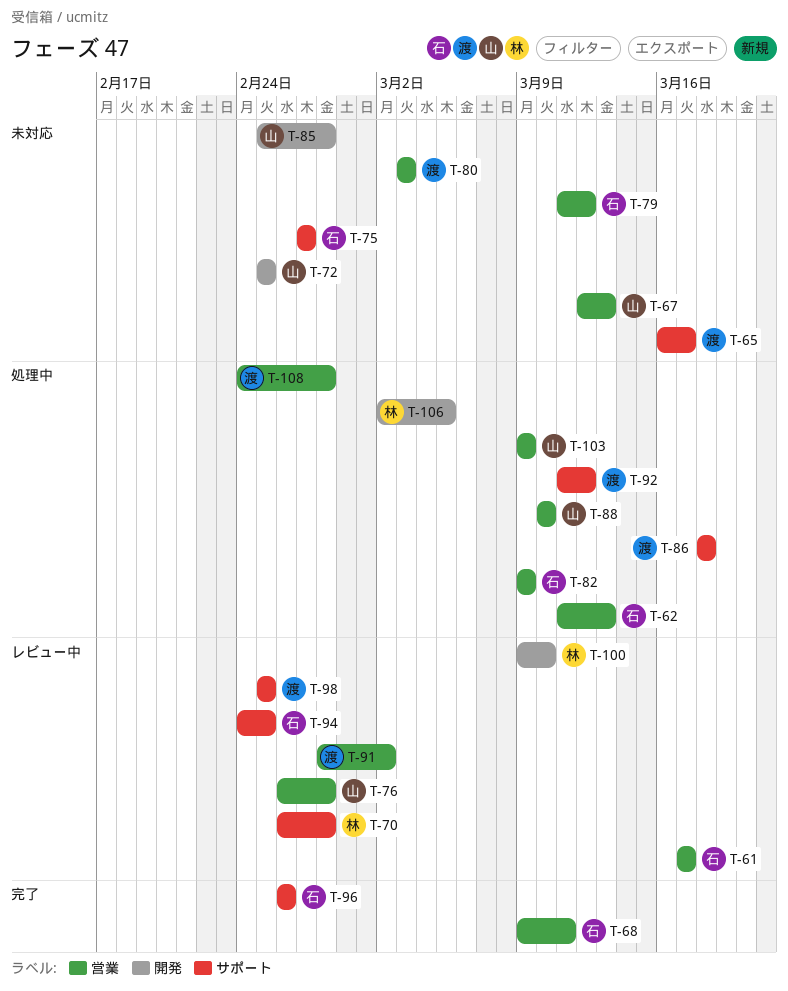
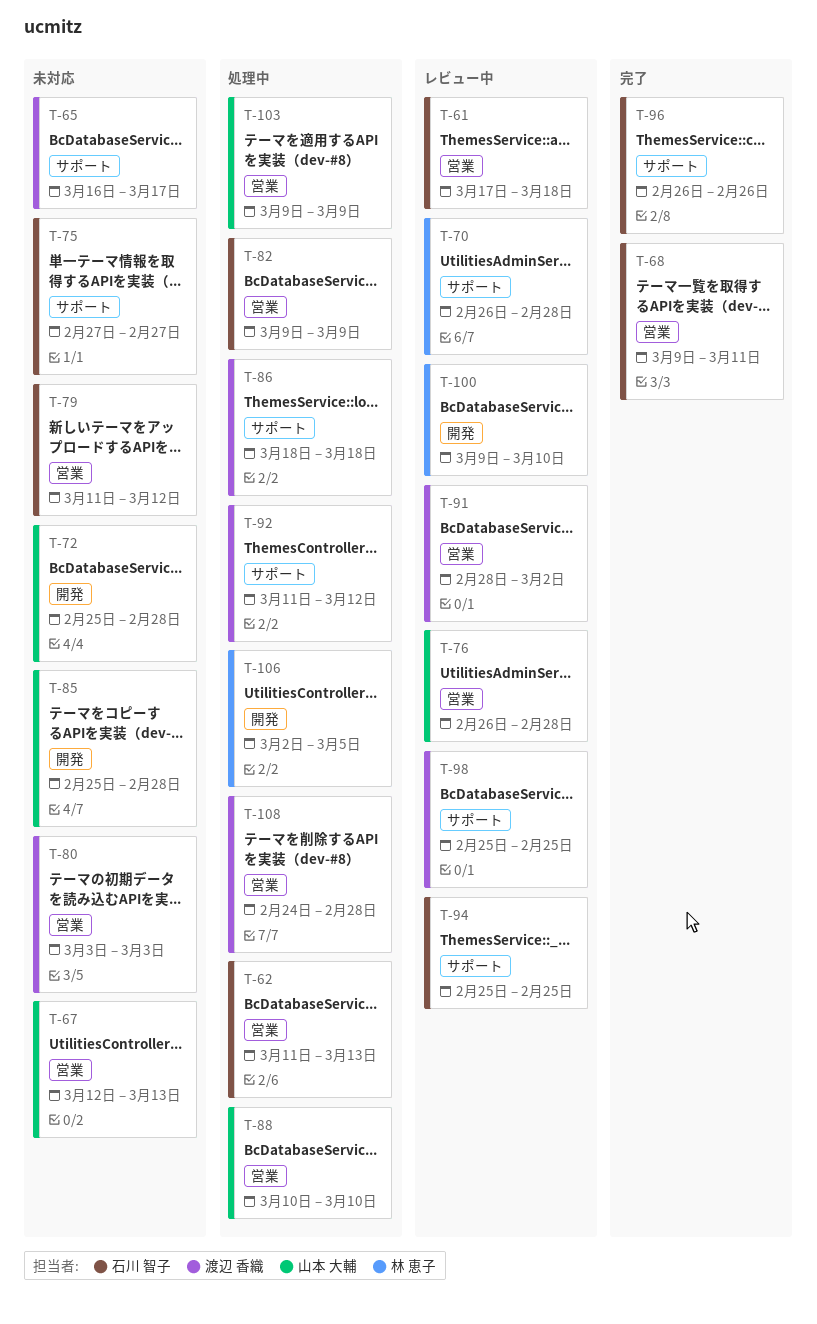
T-61, due: Mar 17 -> Mar 18
T-72, due: Feb 25 -> Feb 28
T-94, start: Feb 24 -> Feb 25

